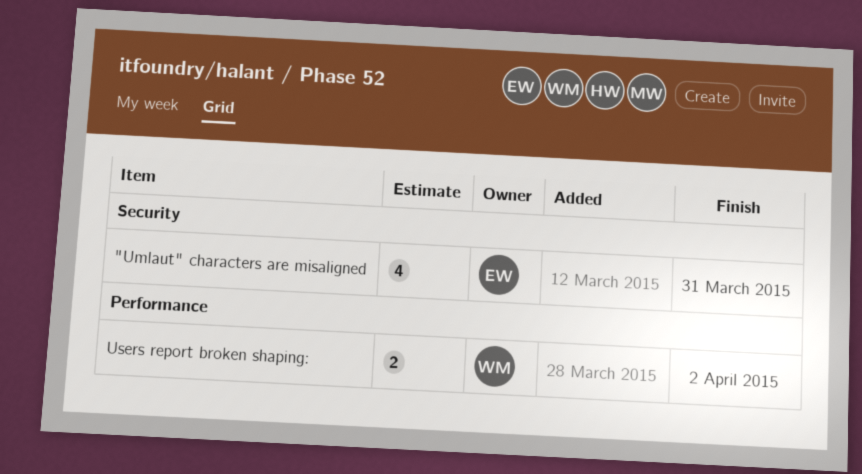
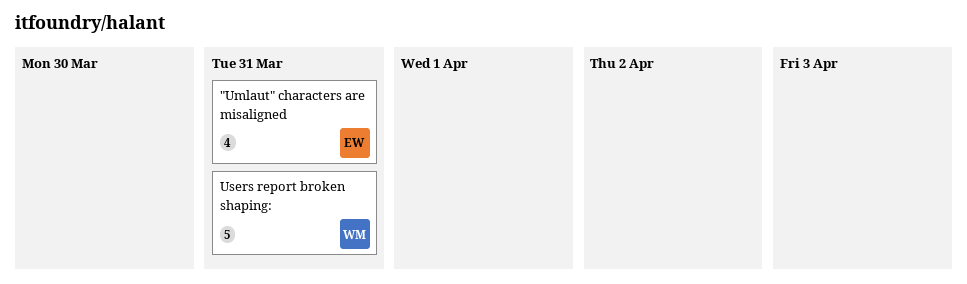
Users report broken shaping:, estimate: 2 -> 5
Users report broken shaping:, due: Apr 2 -> Mar 31

